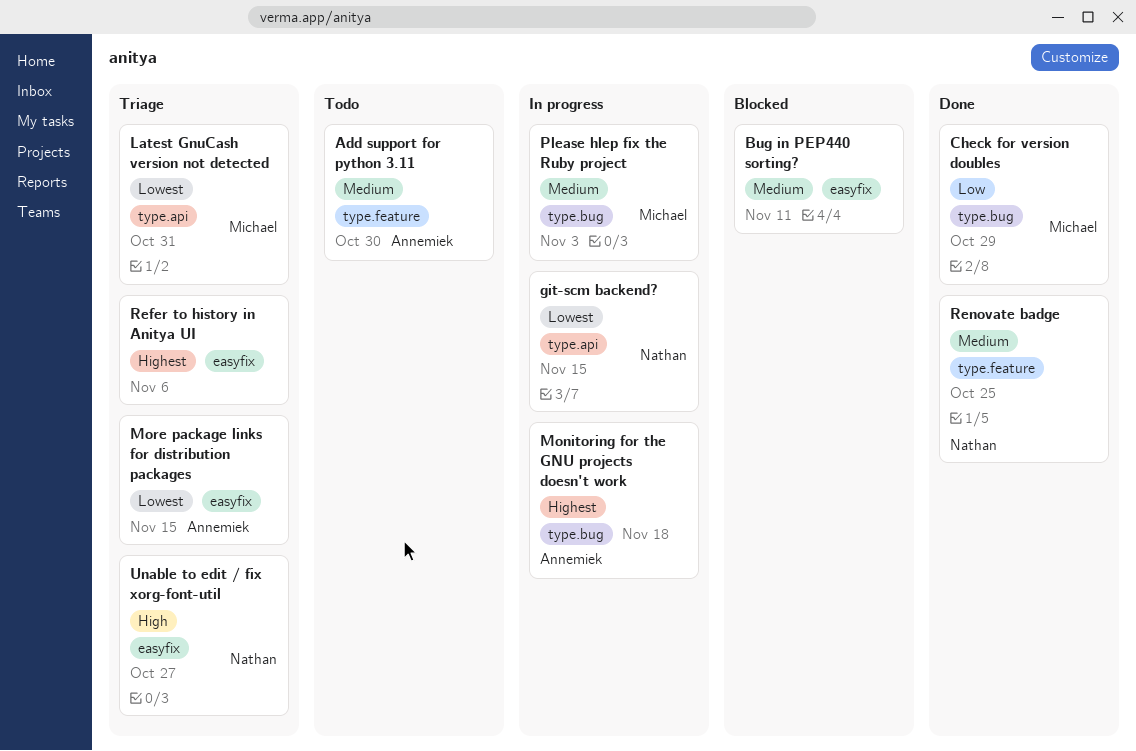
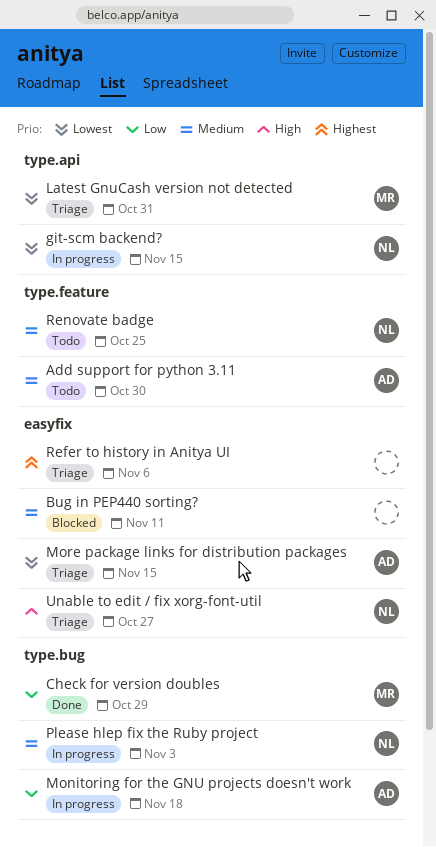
Monitoring for the GNU projects doesn't work, priority: Highest -> Low
Please hlep fix the Ruby project, owner: Michael -> Nathan
Renovate badge, status: Done -> Todo

